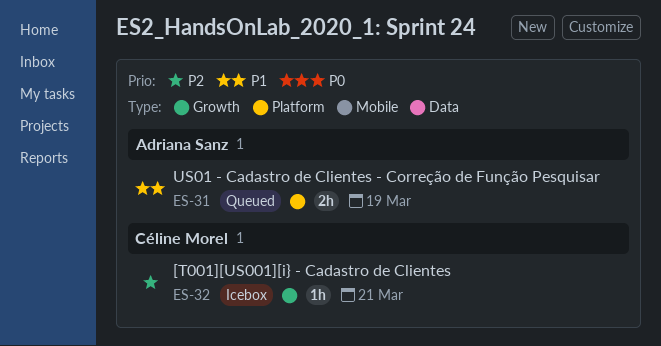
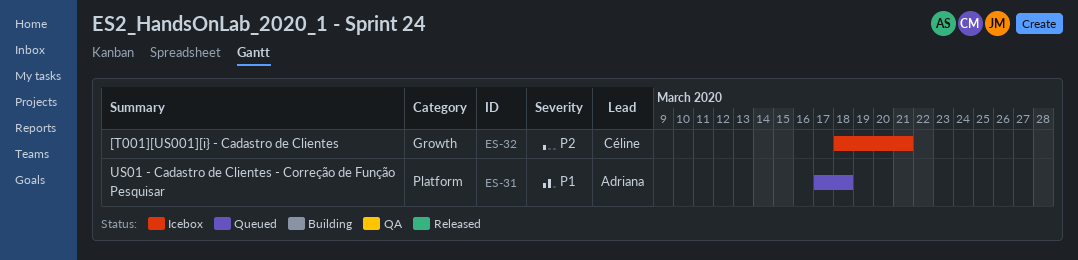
ES-31, due: Mar 19 -> Mar 18

